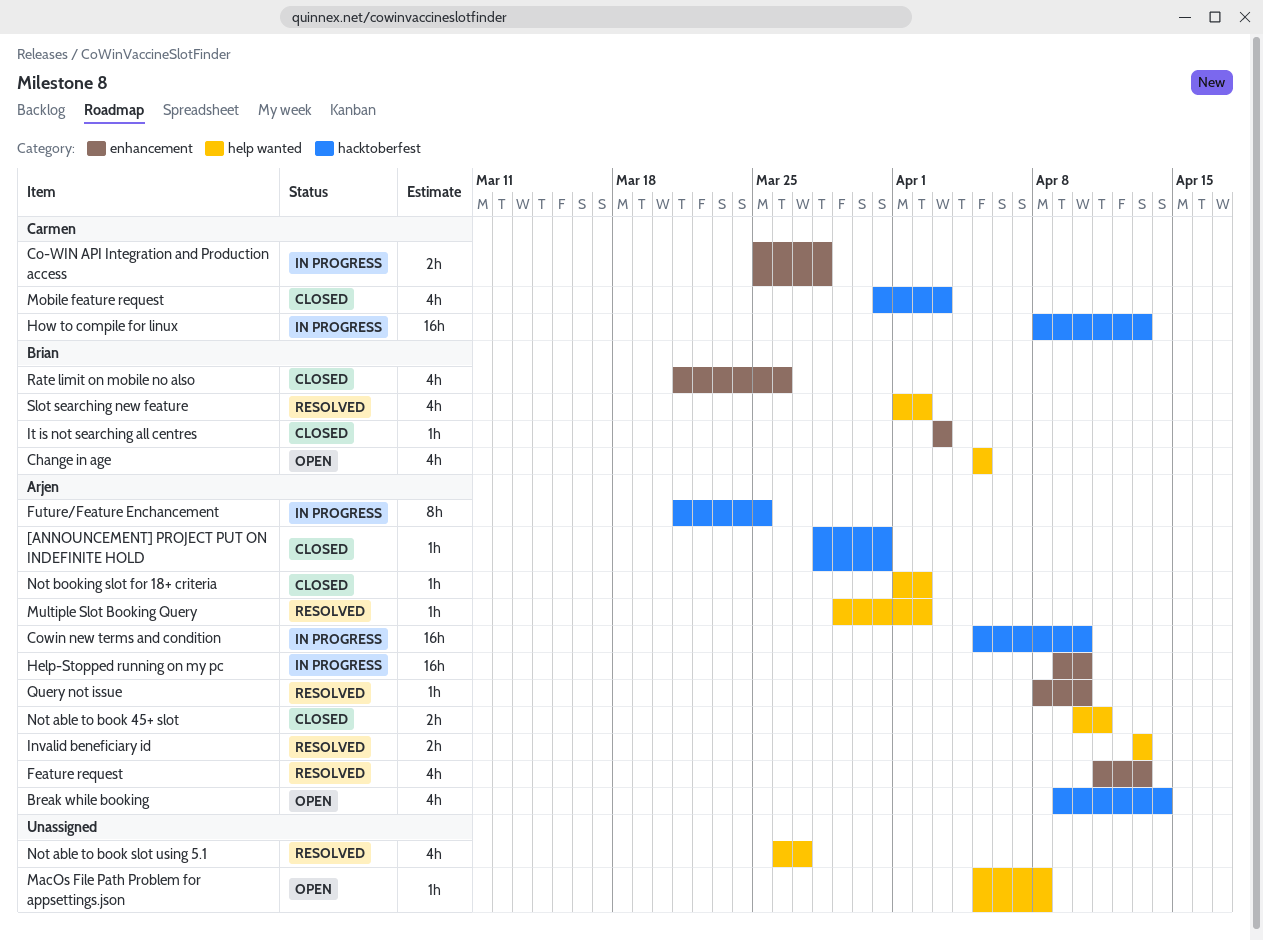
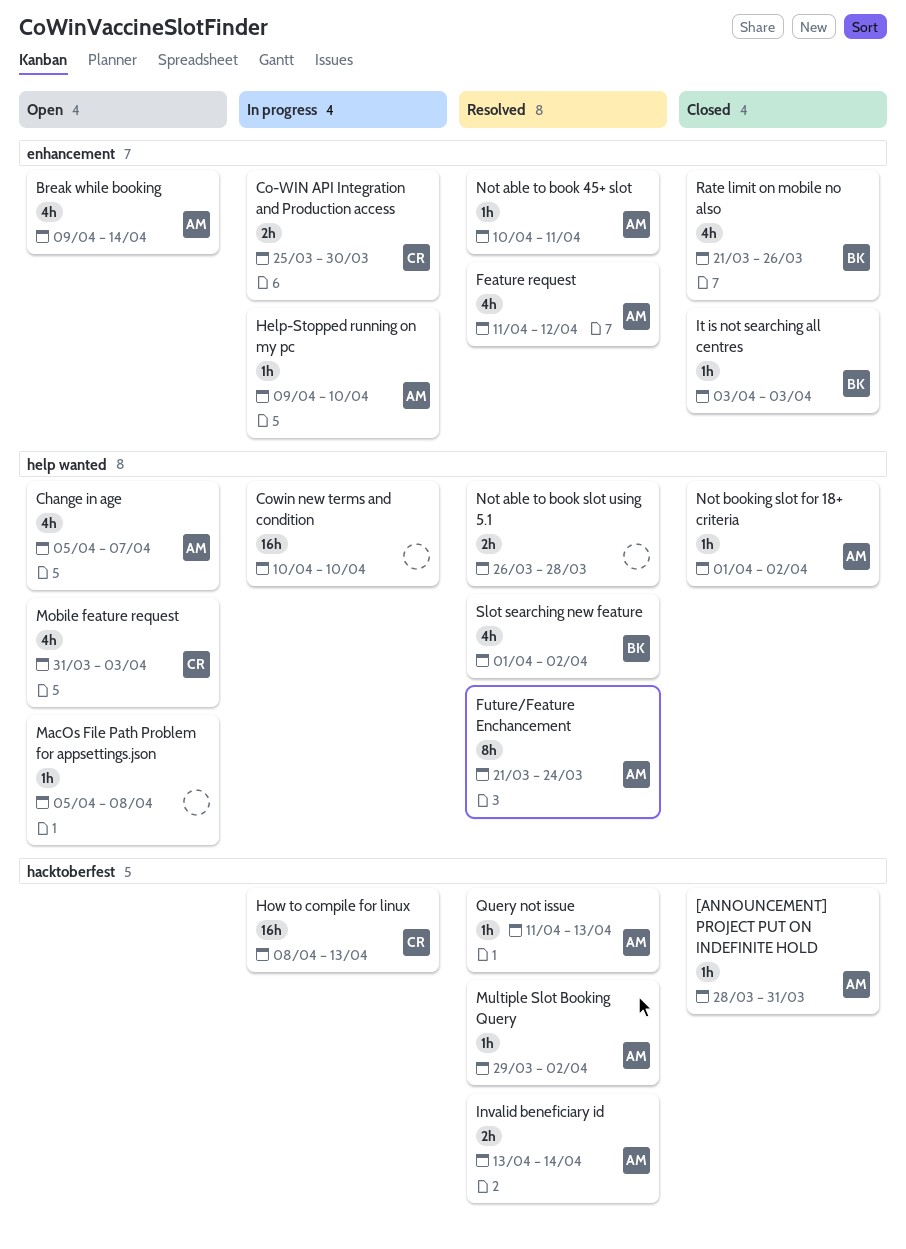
Break while booking, label: hacktoberfest -> enhancement
Change in age, owner: Brian -> Arjen
Change in age, due: Apr 5 -> Apr 7
Co-WIN API Integration and Production access, due: Mar 28 -> Mar 30
Cowin new terms and condition, owner: Arjen -> none
Cowin new terms and condition, label: hacktoberfest -> help wanted
Cowin new terms and condition, start: Apr 5 -> Apr 10
Feature request, due: Apr 13 -> Apr 12
Future/Feature Enchancement, status: In progress -> Resolved
Future/Feature Enchancement, label: hacktoberfest -> help wanted
Future/Feature Enchancement, due: Mar 25 -> Mar 24
Help-Stopped running on my pc, estimate: 16h -> 1h
Invalid beneficiary id, label: help wanted -> hacktoberfest
Invalid beneficiary id, due: Apr 13 -> Apr 14
Mobile feature request, status: Closed -> Open
Mobile feature request, label: hacktoberfest -> help wanted
Multiple Slot Booking Query, label: help wanted -> hacktoberfest
Not able to book 45+ slot, status: Closed -> Resolved
Not able to book 45+ slot, label: help wanted -> enhancement
Not able to book 45+ slot, estimate: 2h -> 1h
Not able to book slot using 5.1, estimate: 4h -> 2h
Not able to book slot using 5.1, due: Mar 27 -> Mar 28
Query not issue, label: enhancement -> hacktoberfest
Query not issue, start: Apr 8 -> Apr 11
Query not issue, due: Apr 10 -> Apr 13

